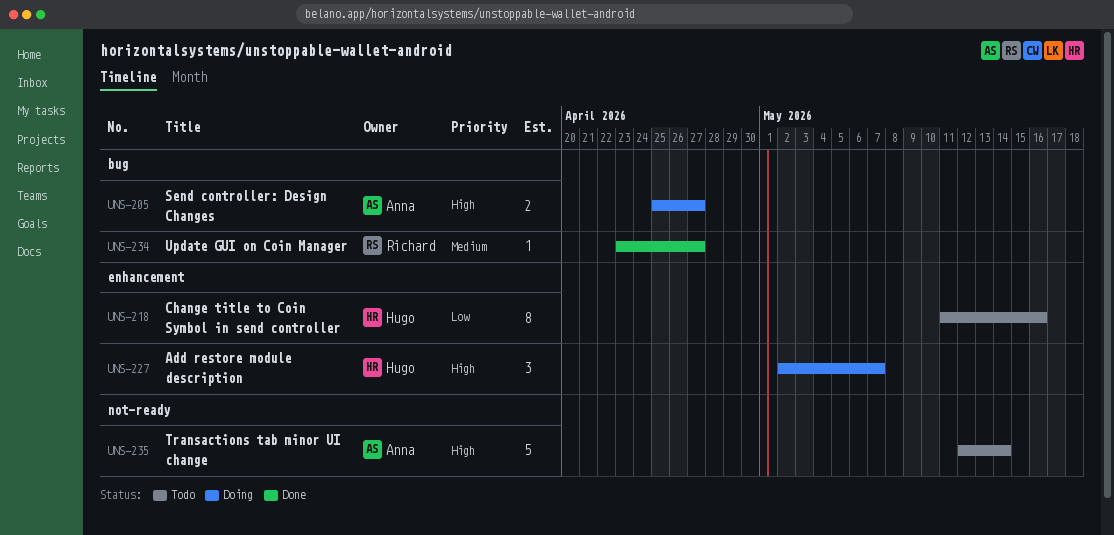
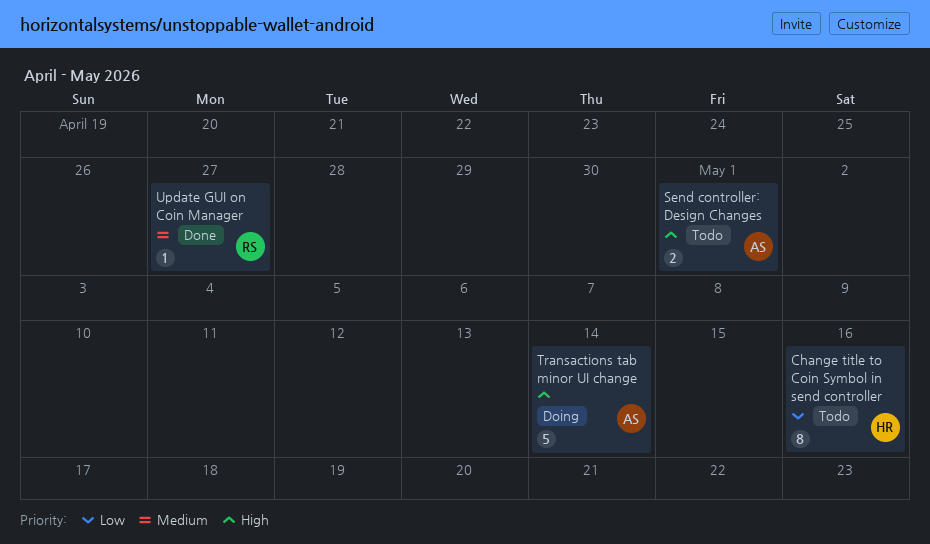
Add restore module description: present -> none
Send controller: Design Changes, status: Doing -> Todo
Send controller: Design Changes, due: Apr 27 -> May 1
Transactions tab minor UI change, status: Todo -> Doing

